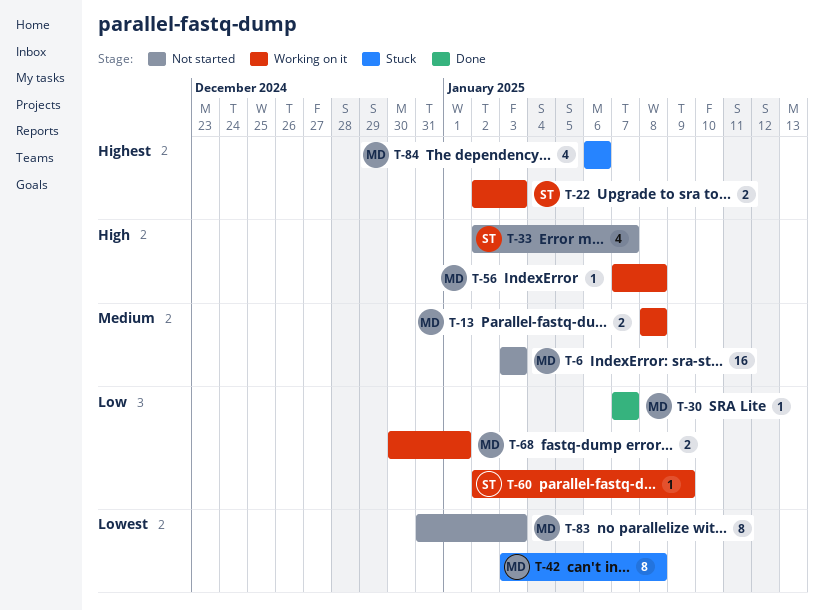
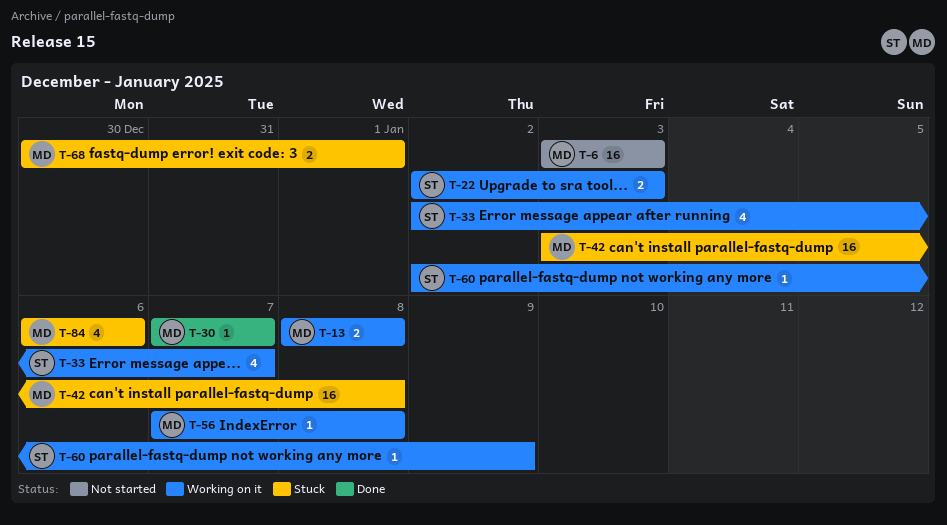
T-33, status: Not started -> Working on it
T-42, estimate: 8 -> 16
T-68, status: Working on it -> Stuck
T-83: present -> none

